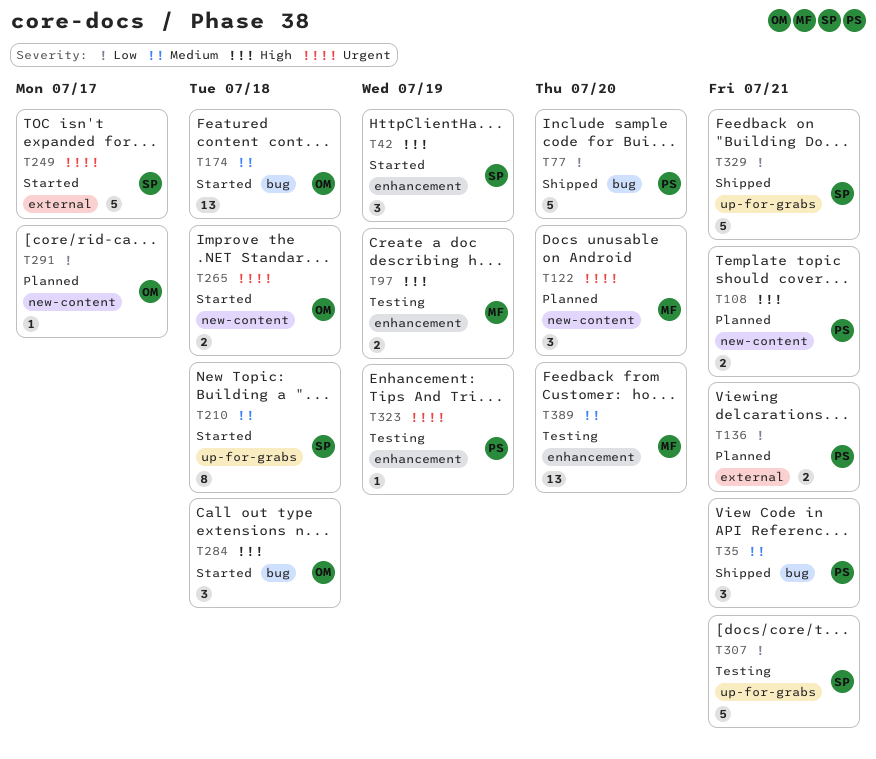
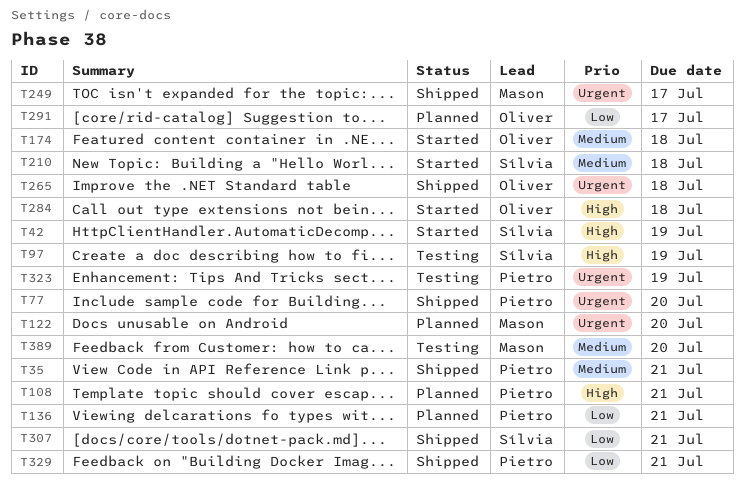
T77, priority: Low -> Urgent
T97, owner: Mason -> Sílvia
T249, status: Started -> Shipped
T249, owner: Sílvia -> Mason
T265, status: Started -> Shipped
T307, status: Testing -> Shipped
T329, owner: Sílvia -> Pietro

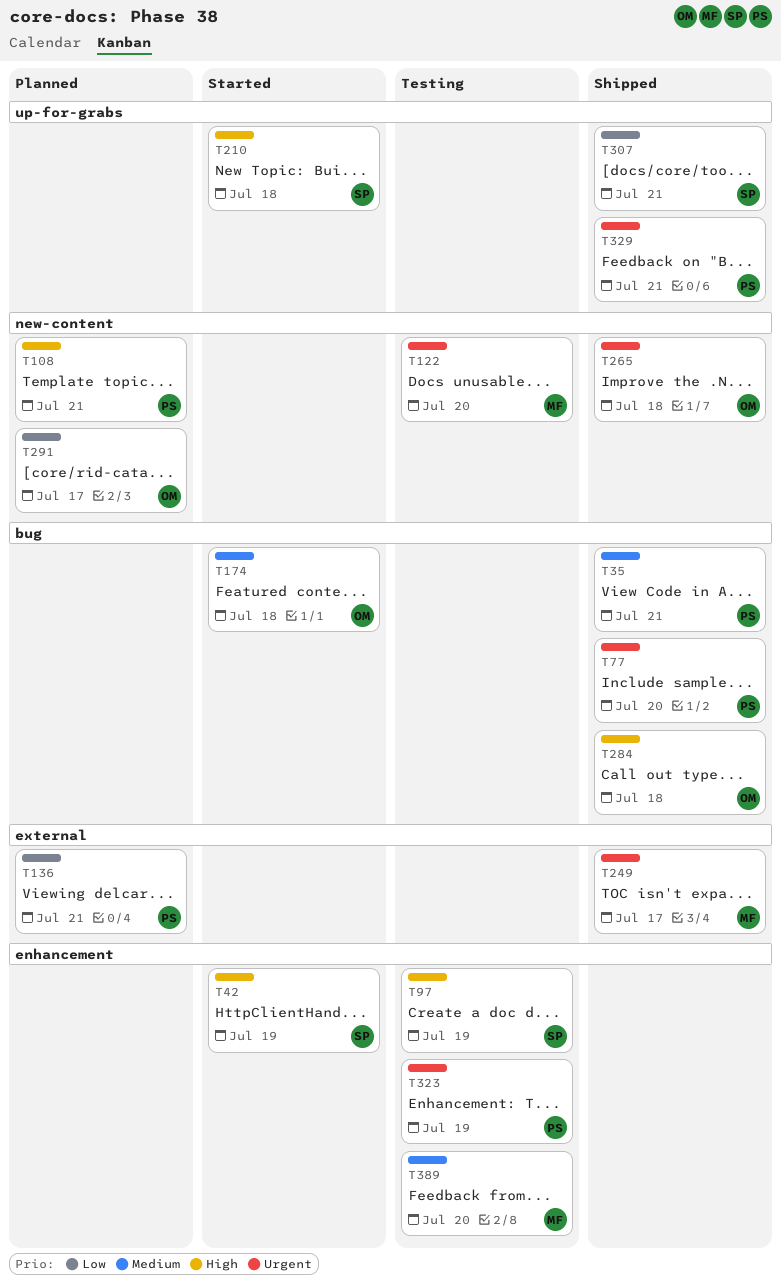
T122, status: Planned -> Testing
T210, priority: Medium -> High
T284, status: Started -> Shipped
T329, priority: Low -> Urgent

